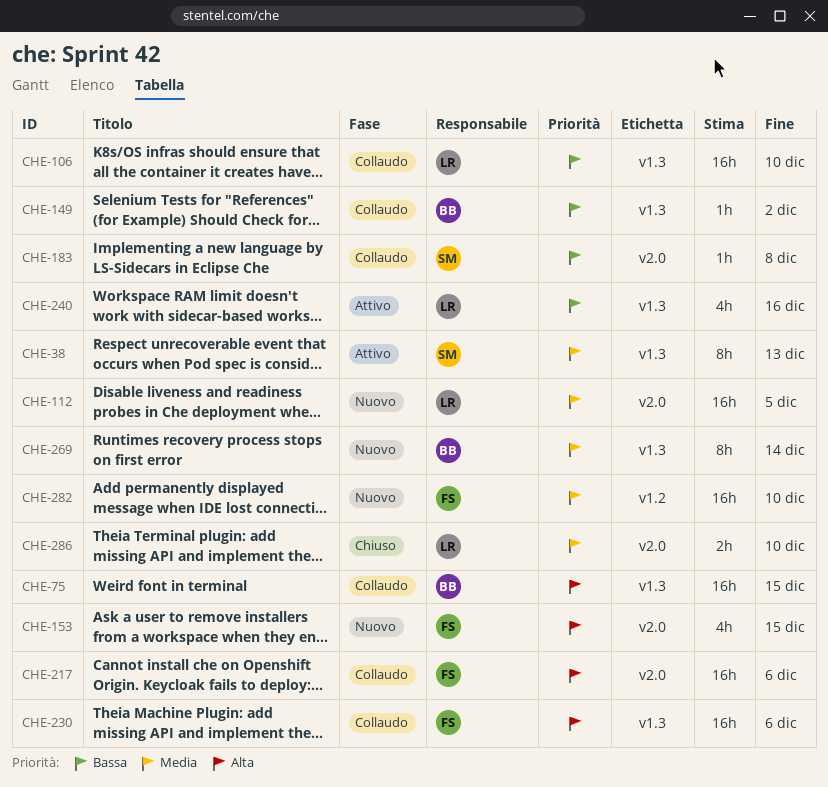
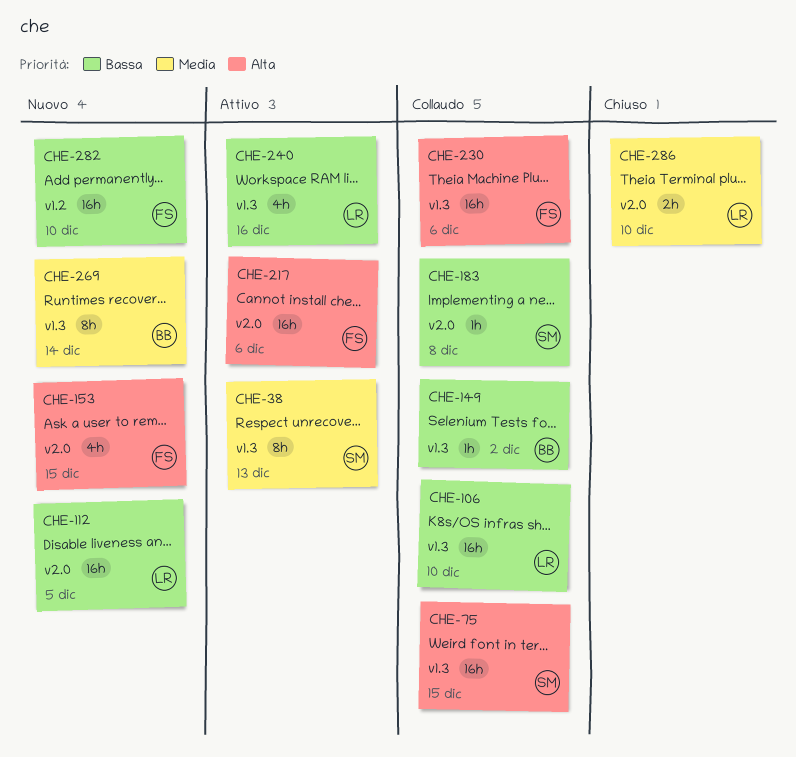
CHE-75, owner: BB -> SM
CHE-112, priority: Media -> Bassa
CHE-217, status: Collaudo -> Attivo
CHE-282, priority: Media -> Bassa

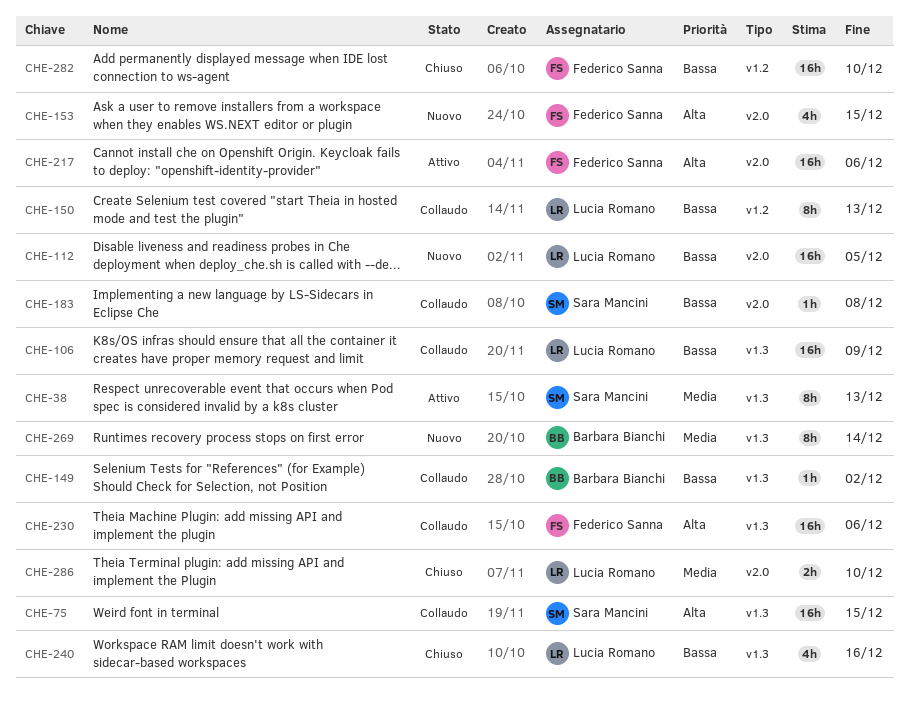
CHE-106, due: Dec 10 -> Dec 9
CHE-150: none -> present
CHE-240, status: Attivo -> Chiuso
CHE-282, status: Nuovo -> Chiuso

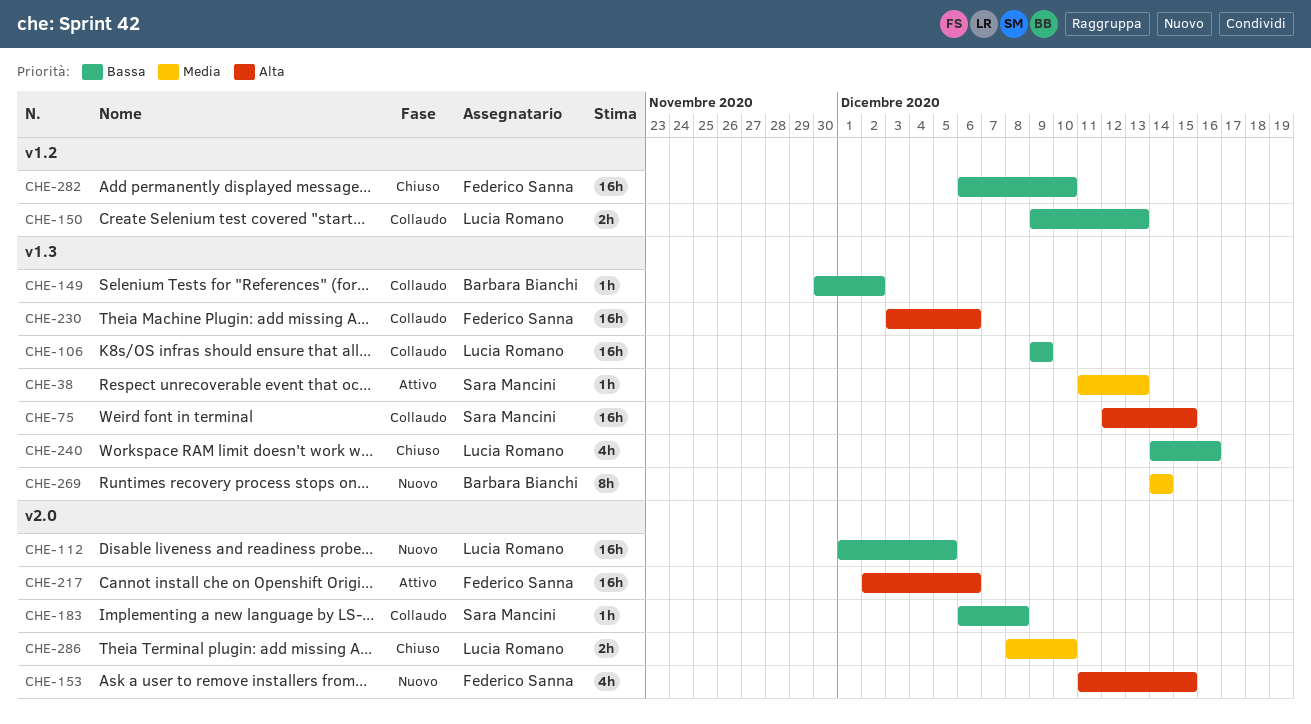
CHE-38, estimate: 8h -> 1h
CHE-150, estimate: 8h -> 2h

